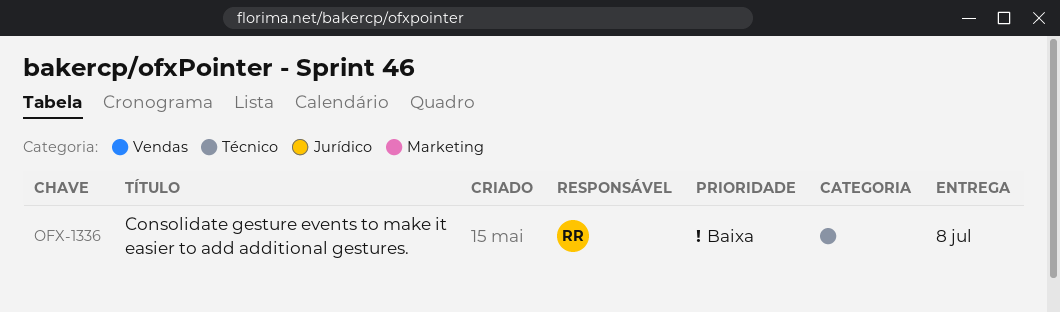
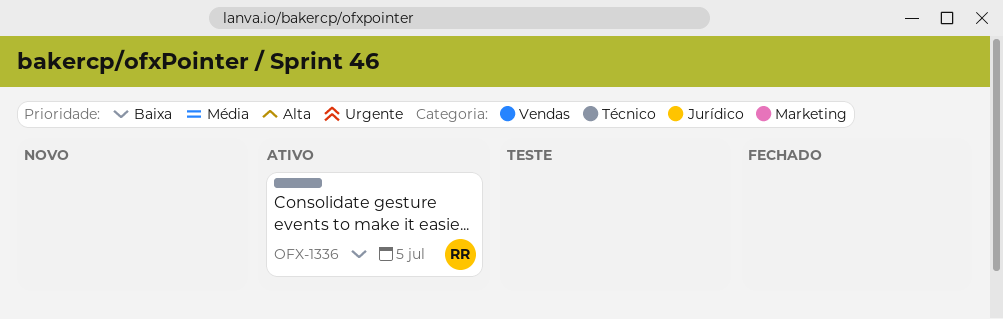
OFX-1336, due: Jul 8 -> Jul 5

